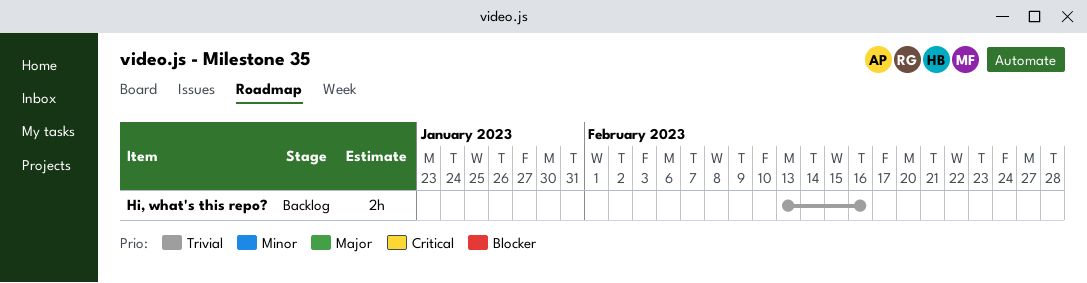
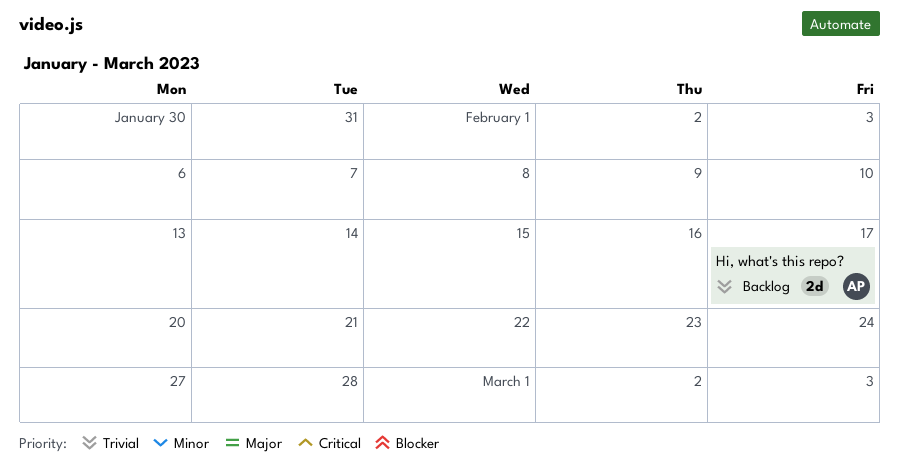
Hi, what's this repo?, estimate: 2h -> 2d
Hi, what's this repo?, due: Feb 16 -> Feb 17

